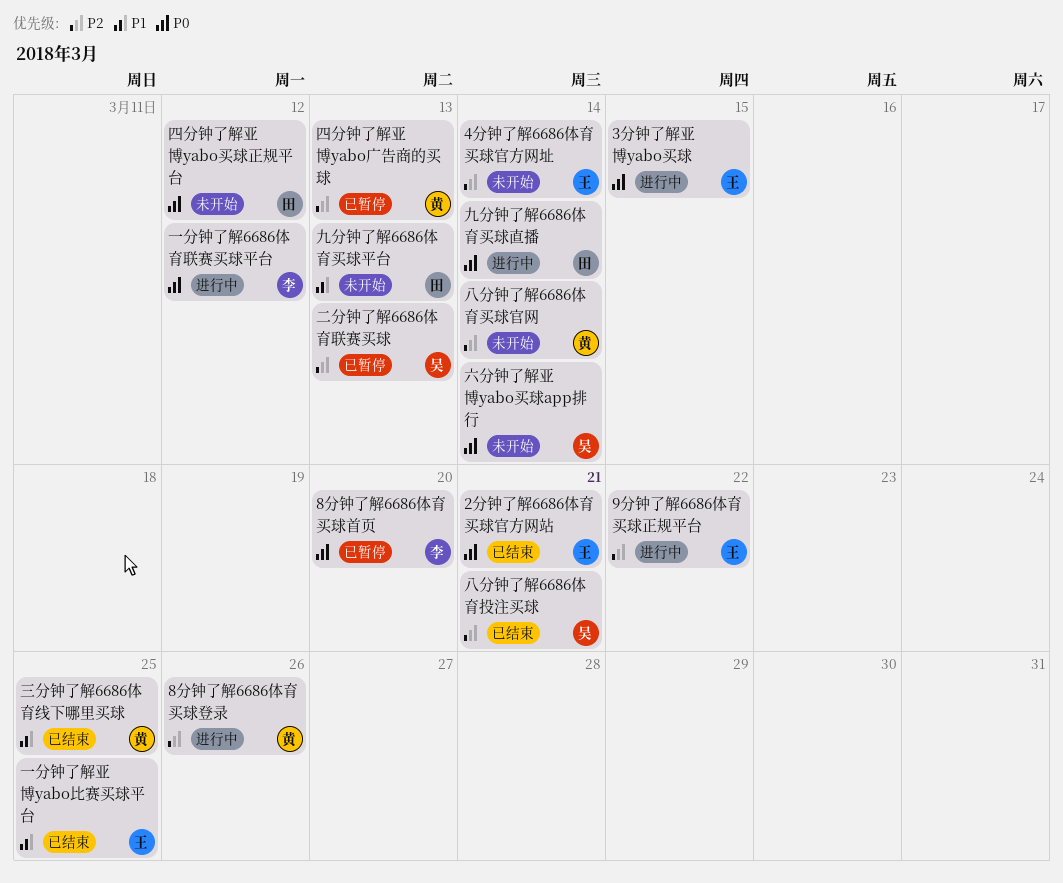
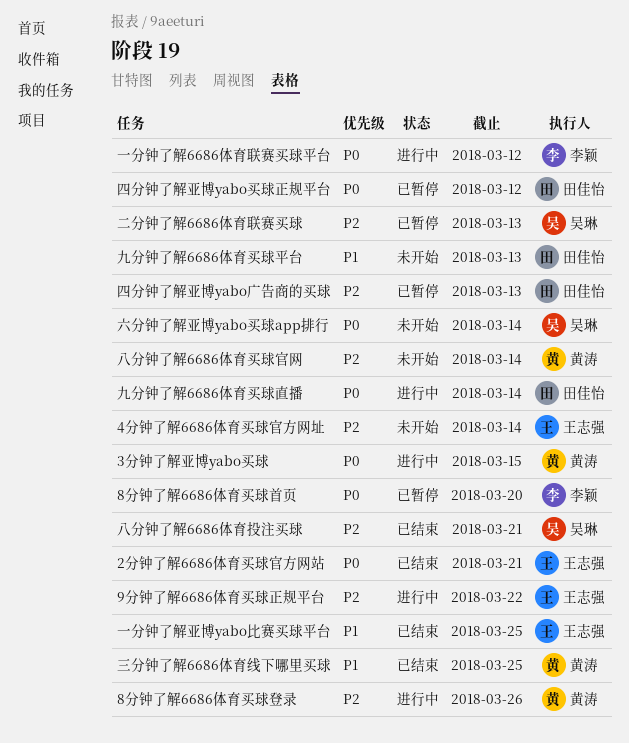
3分钟了解亚博yabo买球, owner: 王志强 -> 黄涛
四分钟了解亚博yabo买球正规平台, status: 未开始 -> 已暂停
四分钟了解亚博yabo广告商的买球, owner: 黄涛 -> 田佳怡

